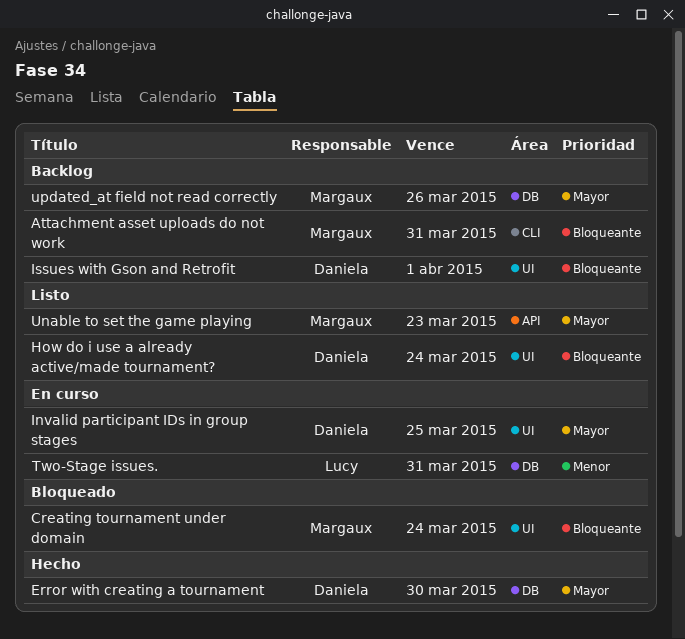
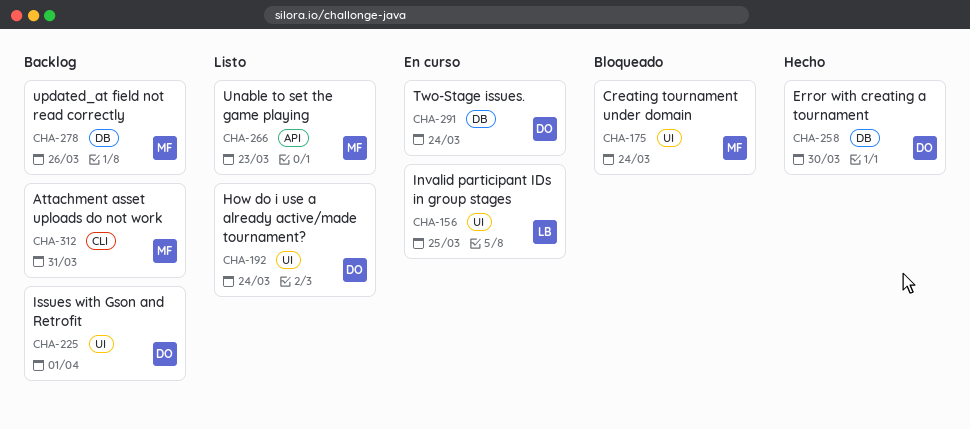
Invalid participant IDs in group stages, owner: Daniela -> Lucy
Two-Stage issues., owner: Lucy -> Daniela
Two-Stage issues., due: Mar 31 -> Mar 24

